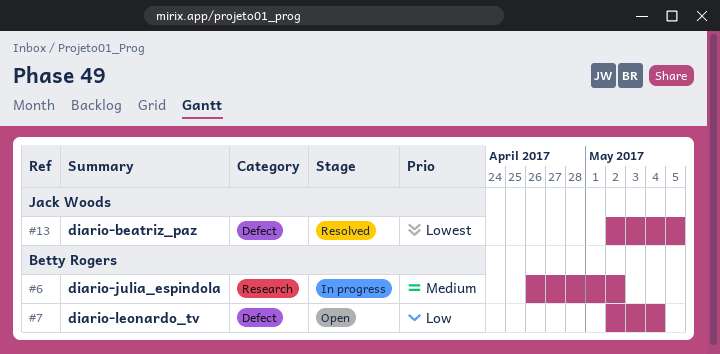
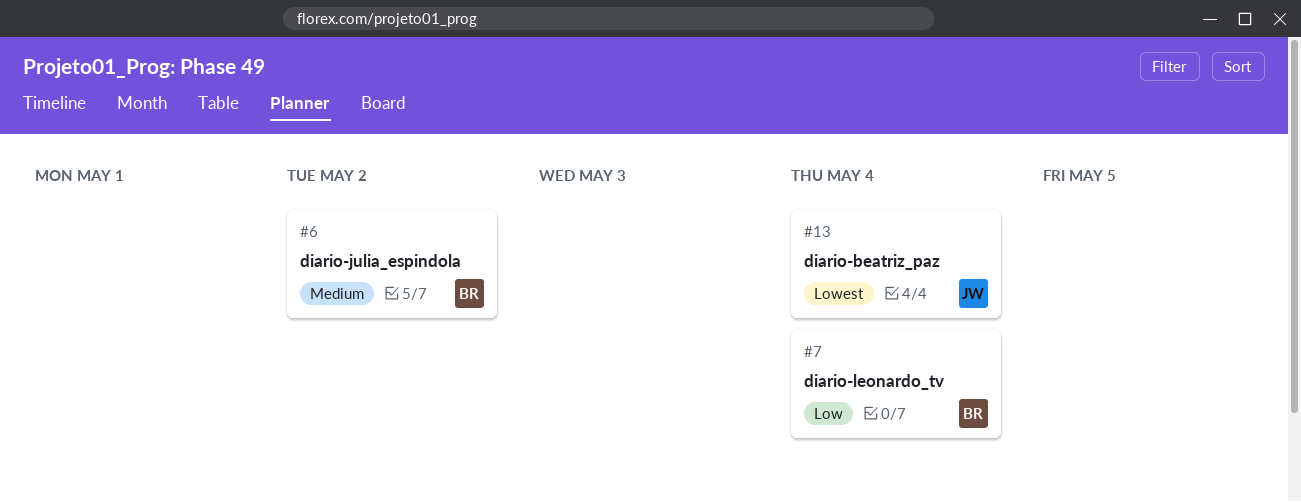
#13, due: May 5 -> May 4

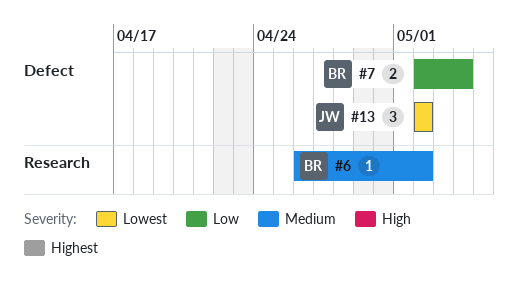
#13, due: May 4 -> May 2

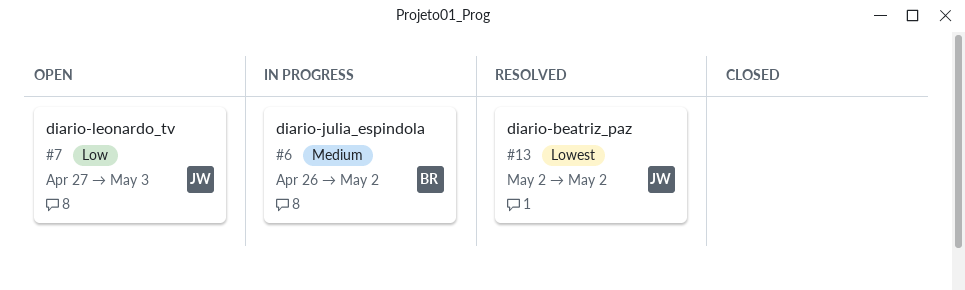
#7, owner: BR -> JW
#7, start: May 2 -> Apr 27
#7, due: May 4 -> May 3

